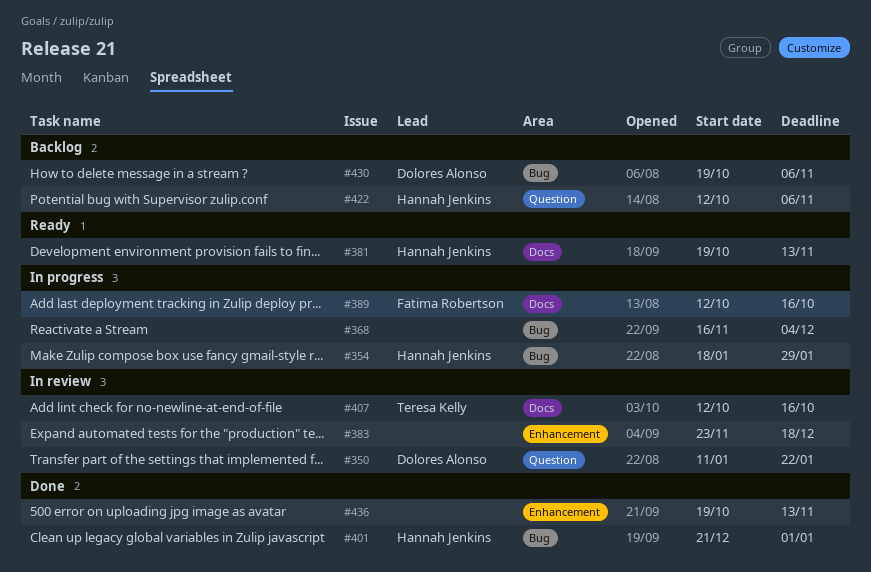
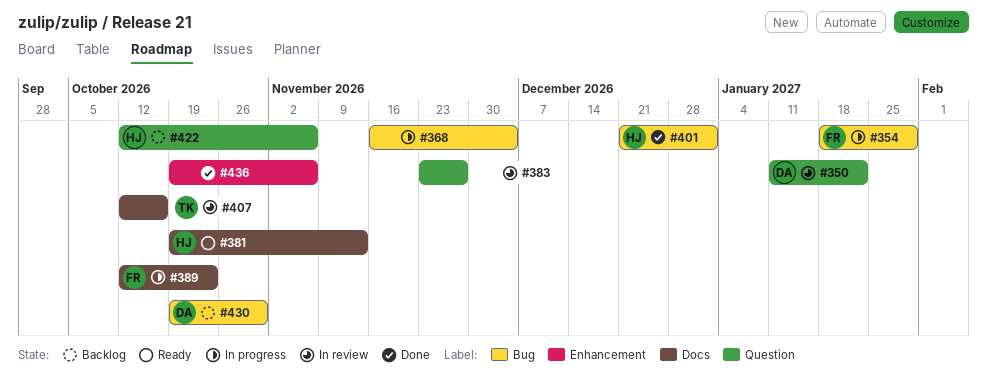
#354, owner: Hannah Jenkins -> Fatima Robertson
#383, label: Enhancement -> Question
#383, due: Dec 18 -> Nov 27
#389, due: Oct 16 -> Oct 23
#430, due: Nov 6 -> Oct 30
#436, due: Nov 13 -> Nov 6

